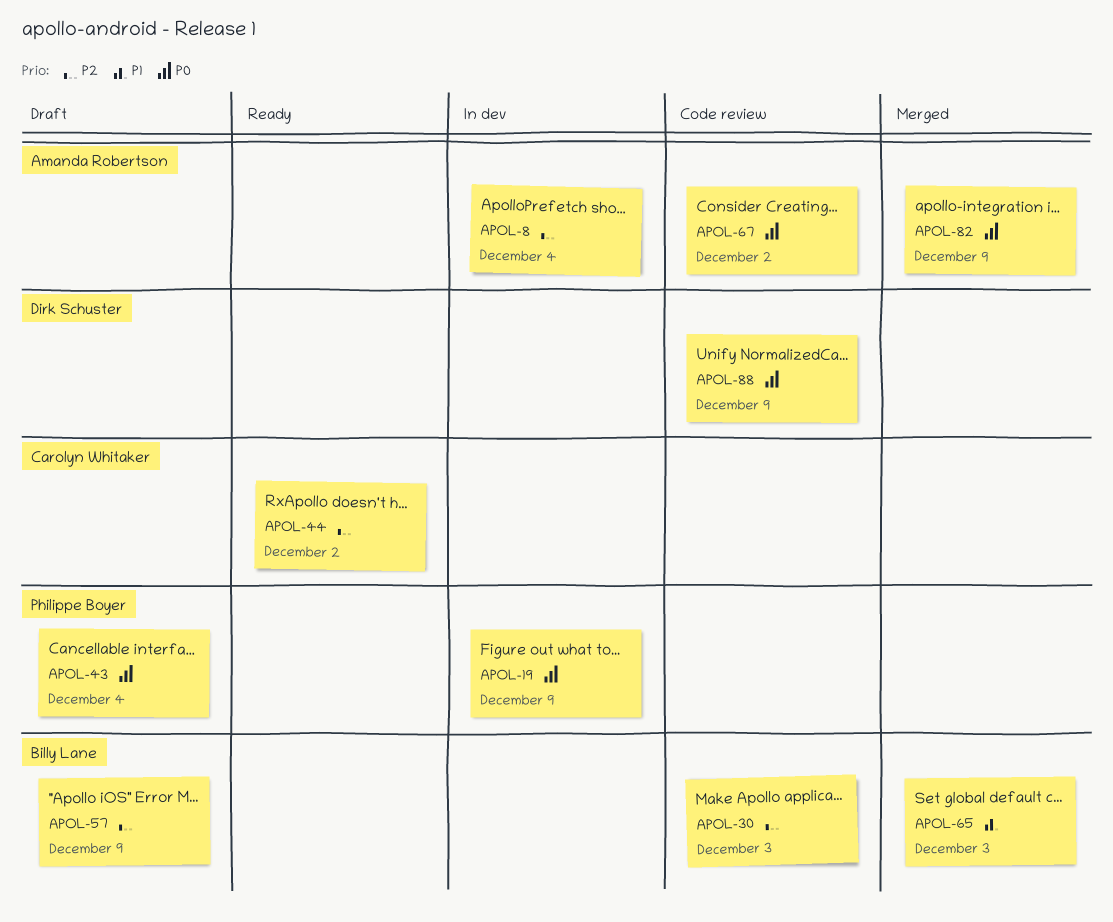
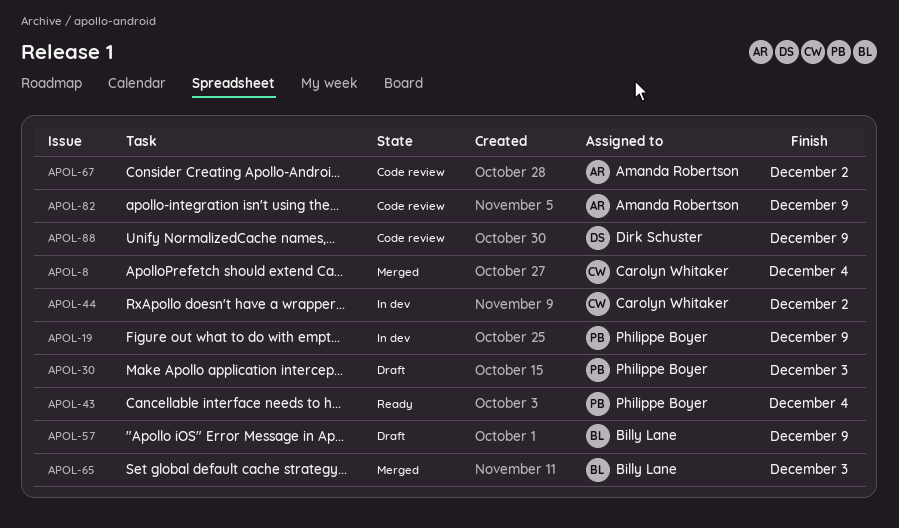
APOL-8, status: In dev -> Merged
APOL-8, owner: Amanda Robertson -> Carolyn Whitaker
APOL-30, status: Code review -> Draft
APOL-30, owner: Billy Lane -> Philippe Boyer
APOL-43, status: Draft -> Ready
APOL-44, status: Ready -> In dev
APOL-82, status: Merged -> Code review

